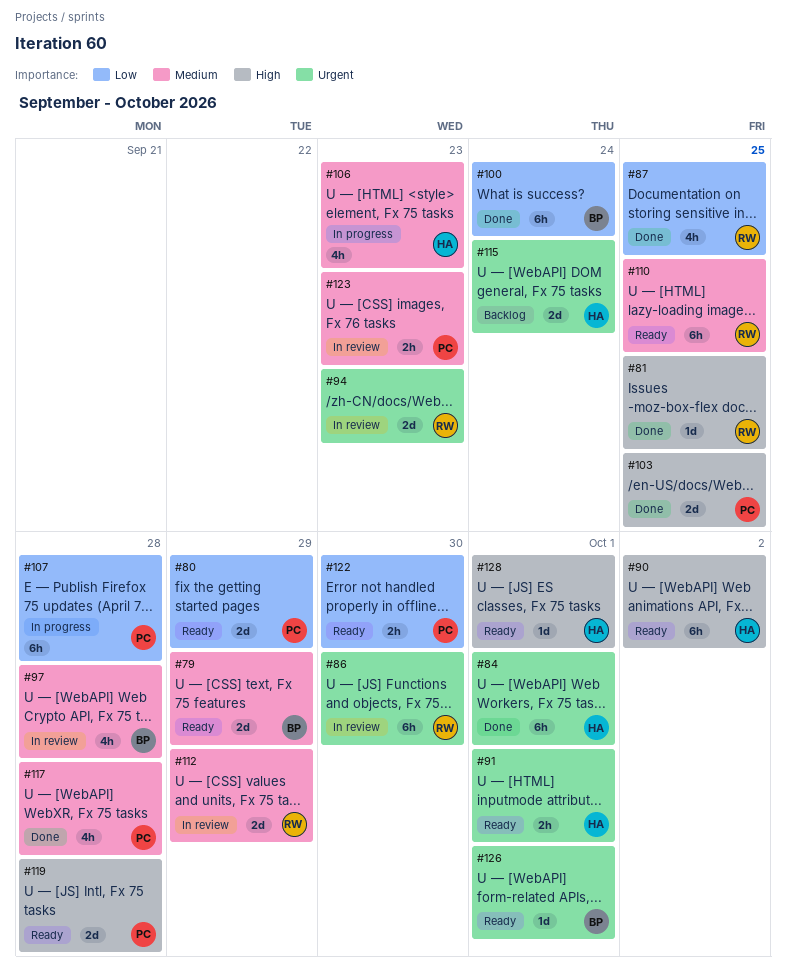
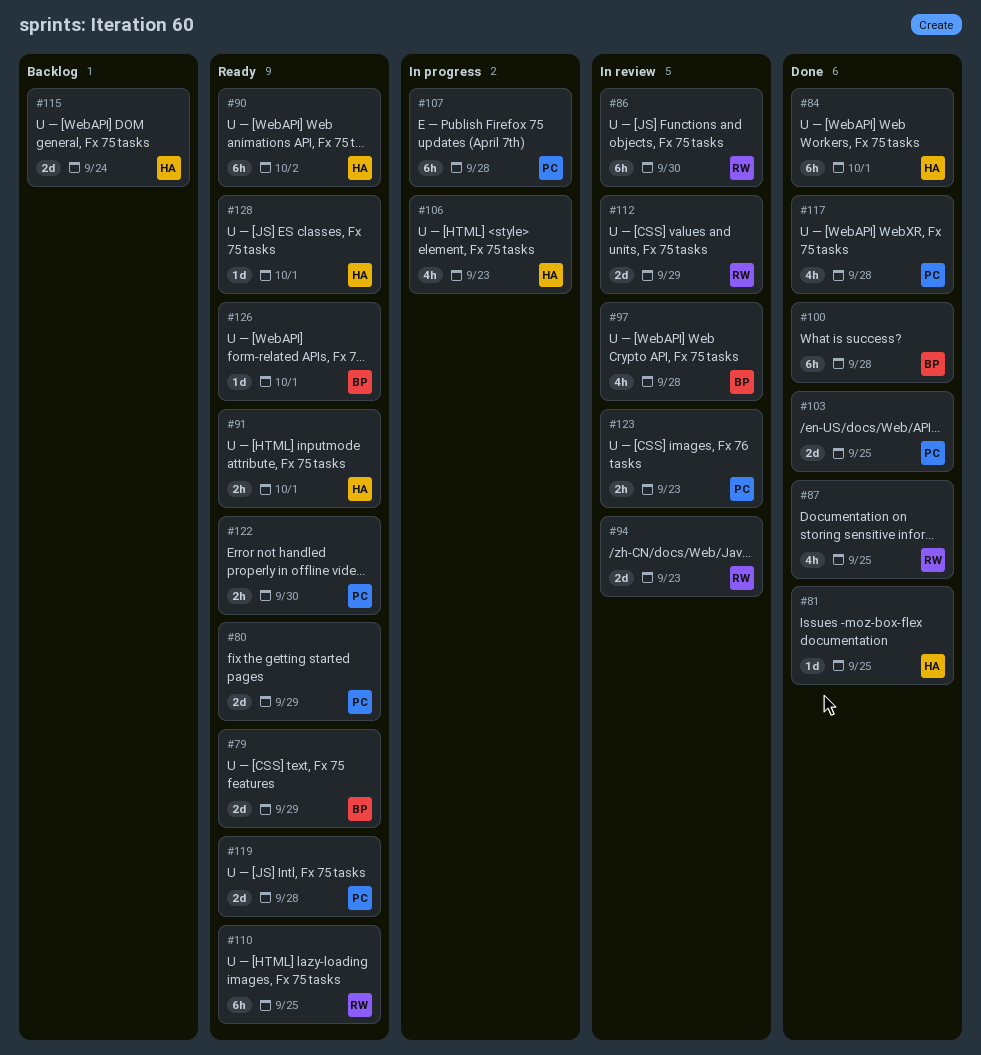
#81, owner: RW -> HA
#100, due: Sep 24 -> Sep 28

